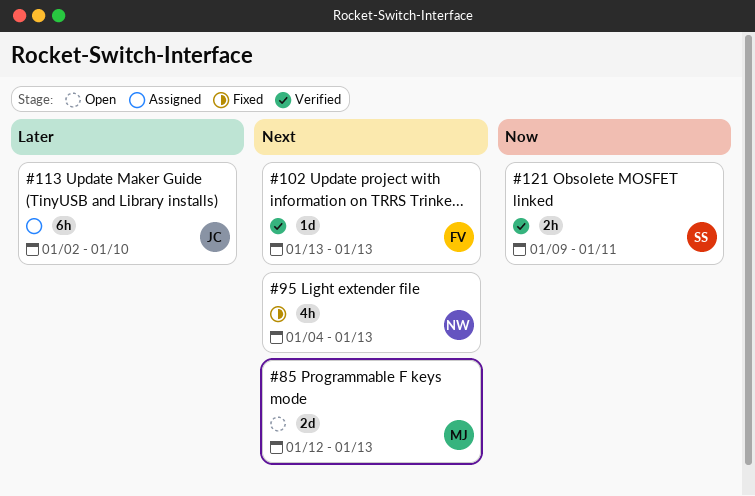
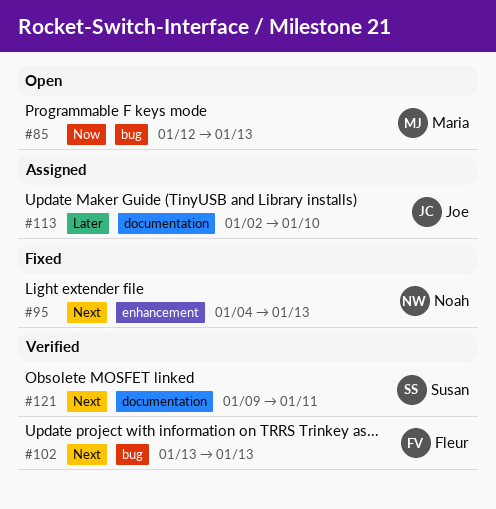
#85, priority: Next -> Now
#121, priority: Now -> Next

